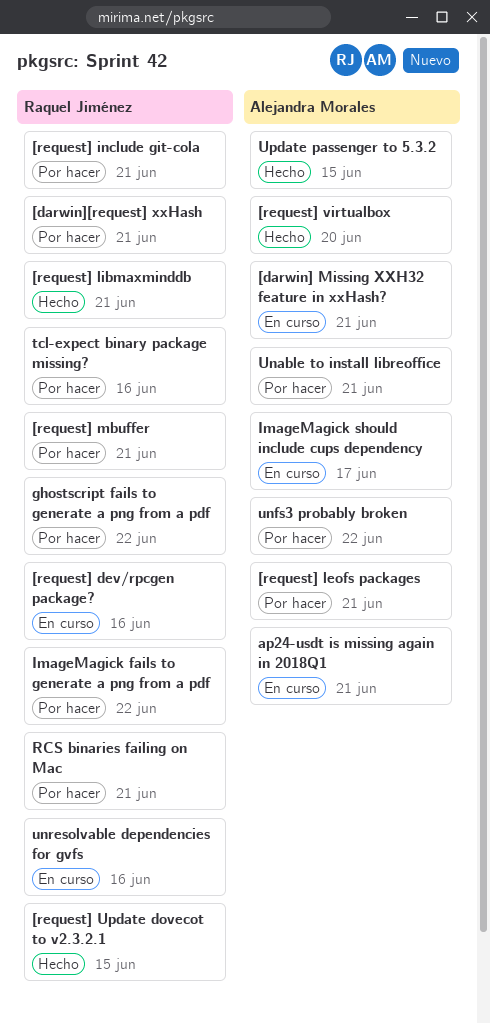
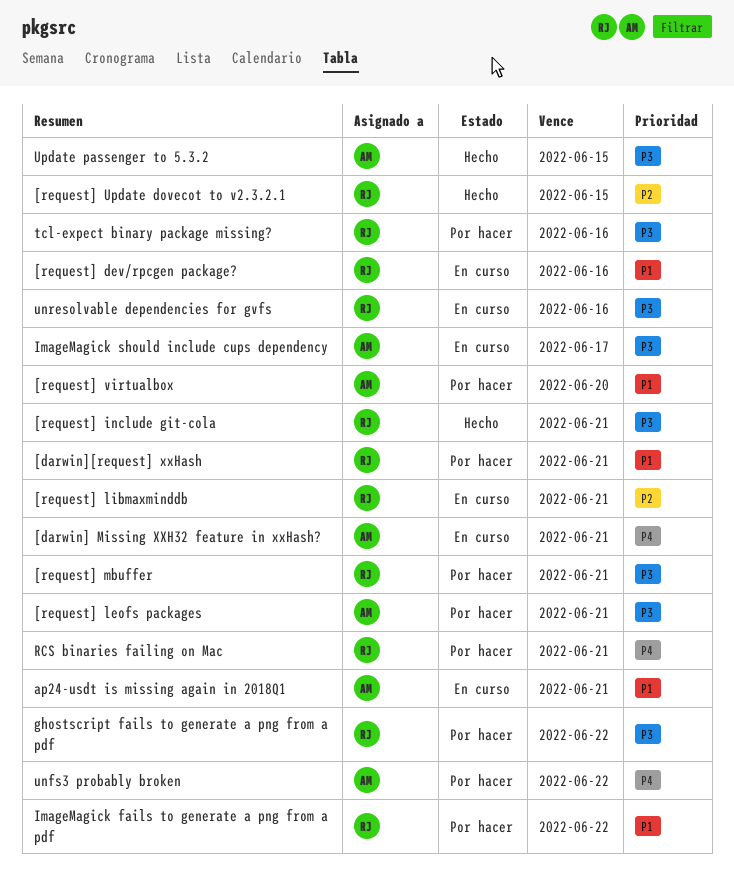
[request] include git-cola, status: Por hacer -> Hecho
[request] libmaxminddb, status: Hecho -> En curso
[request] virtualbox, status: Hecho -> Por hacer
Unable to install libreoffice: present -> none

